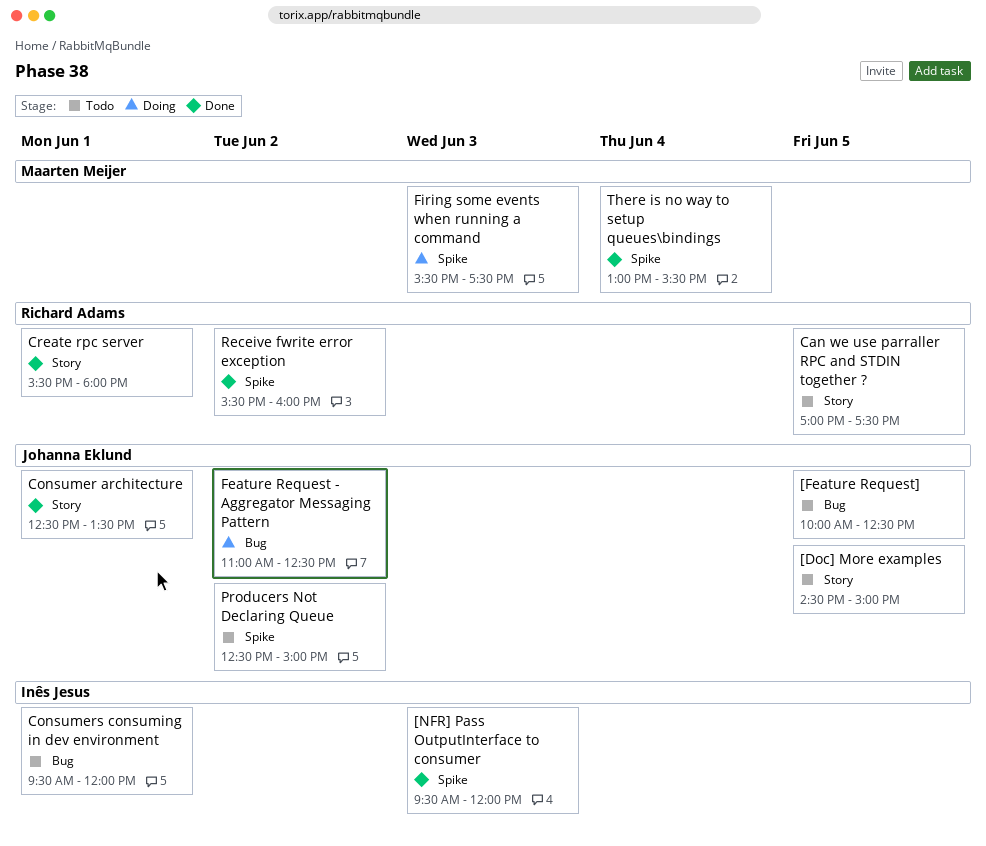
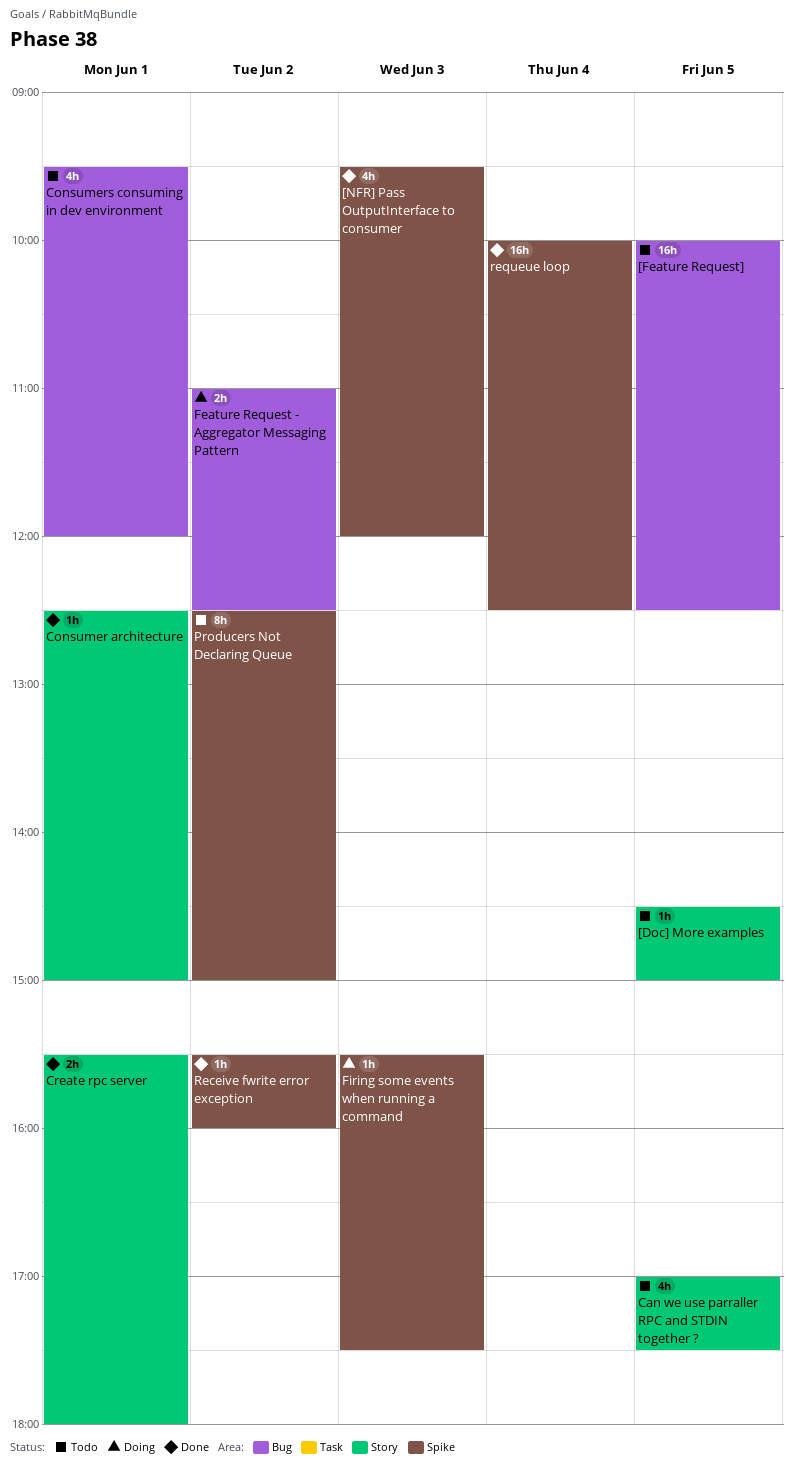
Consumer architecture, ends: 13:30 -> 15:00
requeue loop: none -> present
There is no way to setup queues\bindings: present -> none

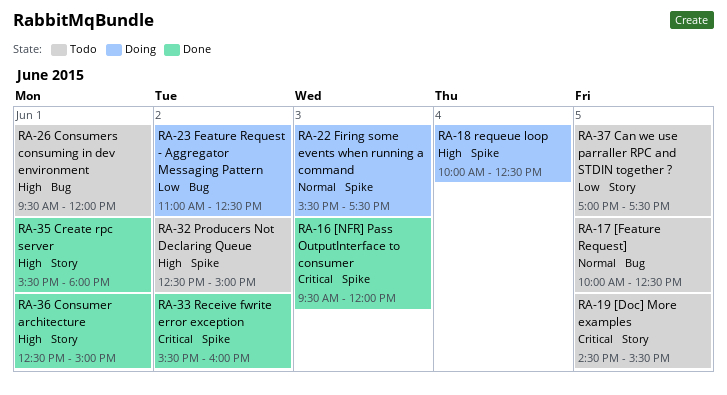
[Doc] More examples, ends: 15:00 -> 15:30
requeue loop, status: Done -> Doing

